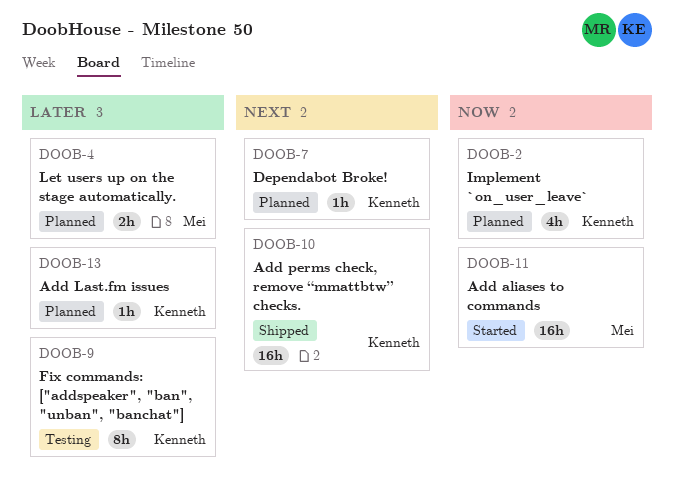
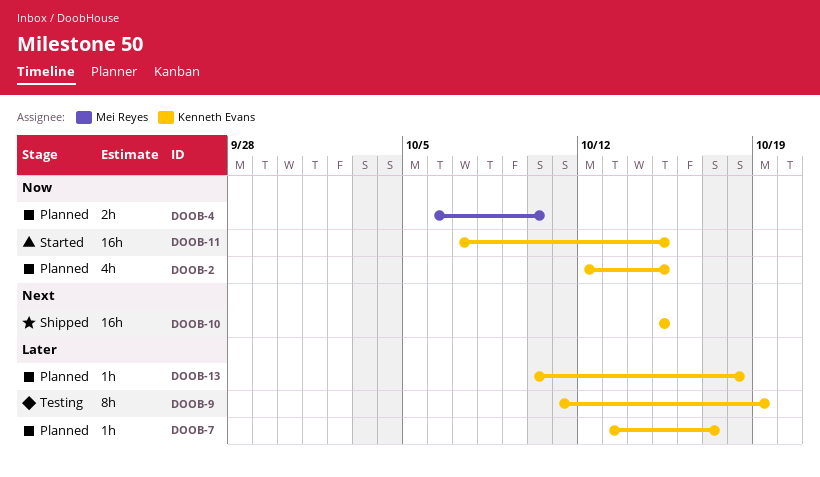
DOOB-4, priority: Later -> Now
DOOB-7, priority: Next -> Later
DOOB-11, owner: Mei Reyes -> Kenneth Evans

